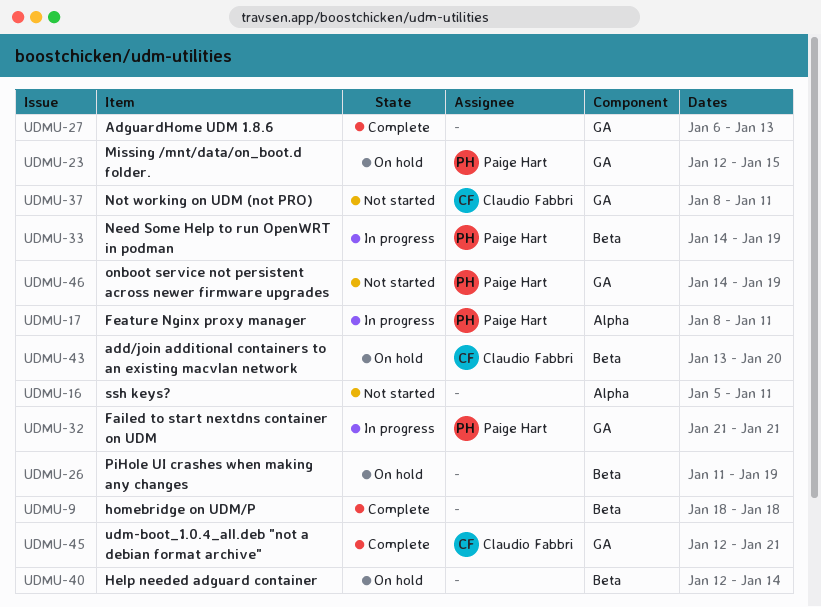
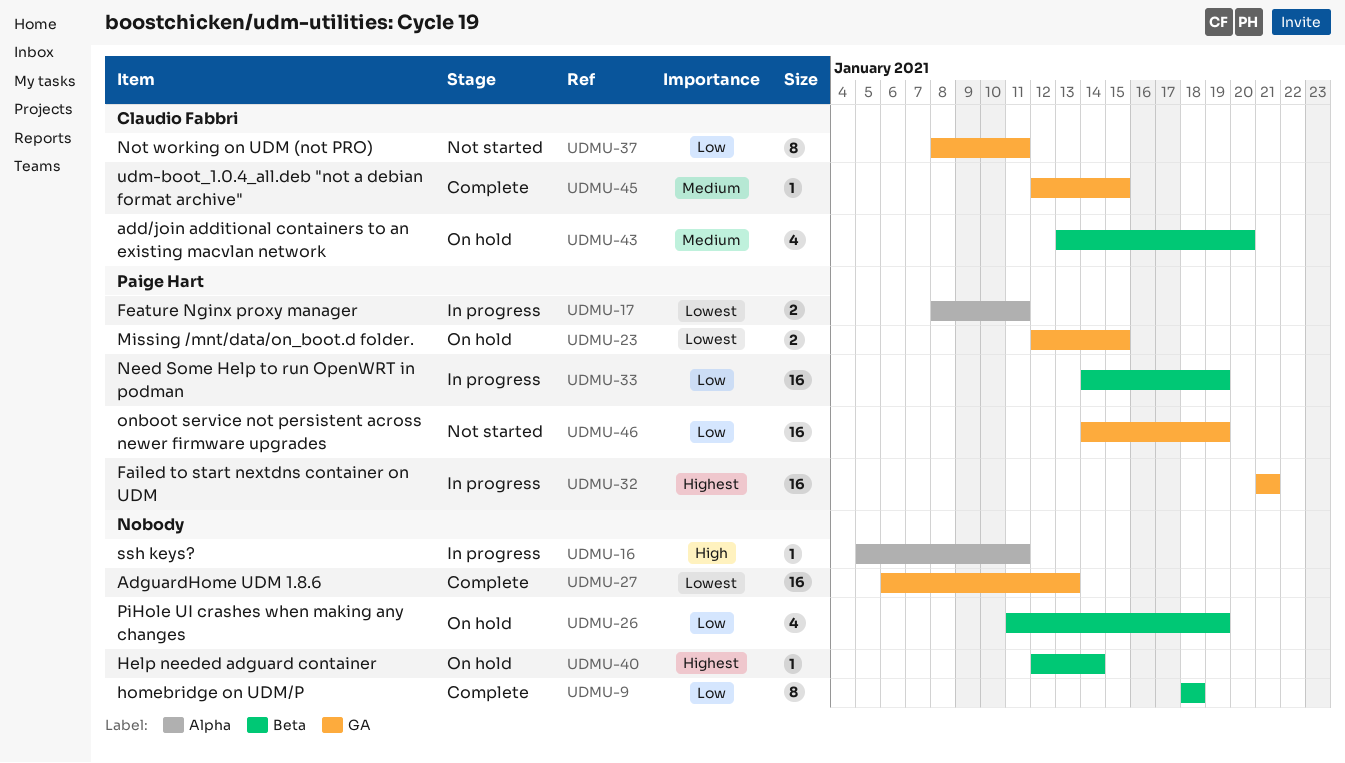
UDMU-16, status: Not started -> In progress
UDMU-45, due: Jan 21 -> Jan 15

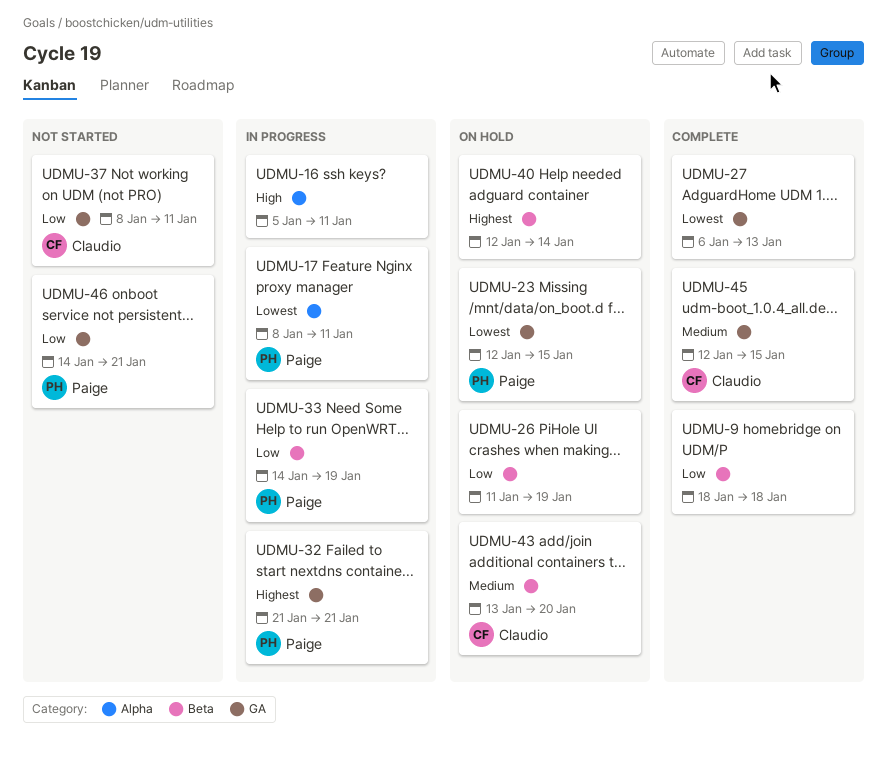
UDMU-46, due: Jan 19 -> Jan 21

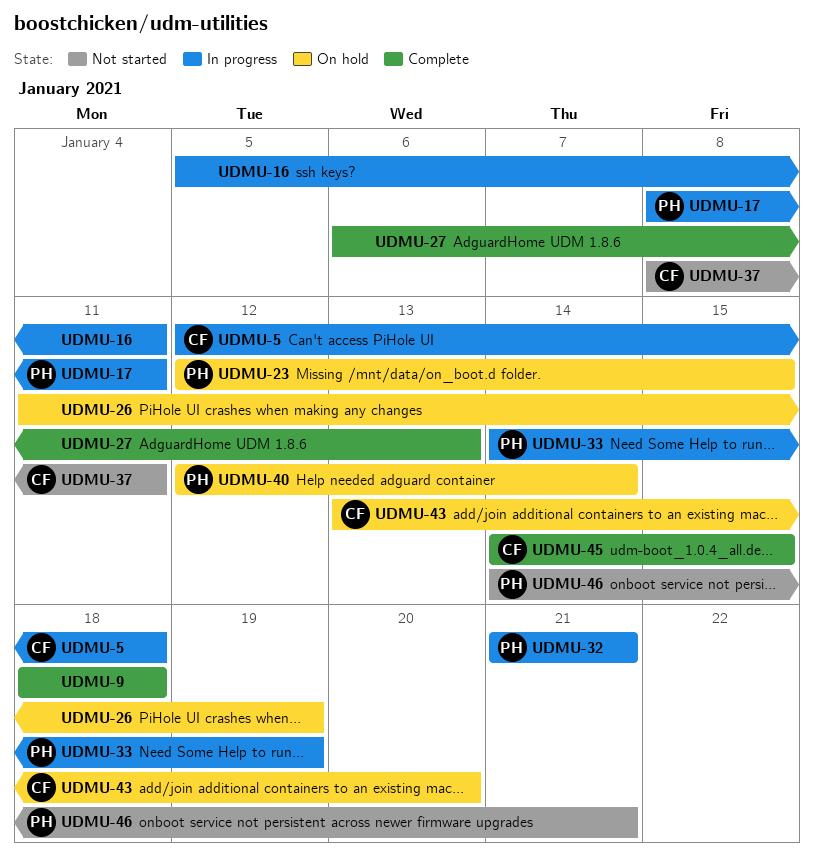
UDMU-5: none -> present
UDMU-40, owner: none -> Paige
UDMU-45, start: Jan 12 -> Jan 14

